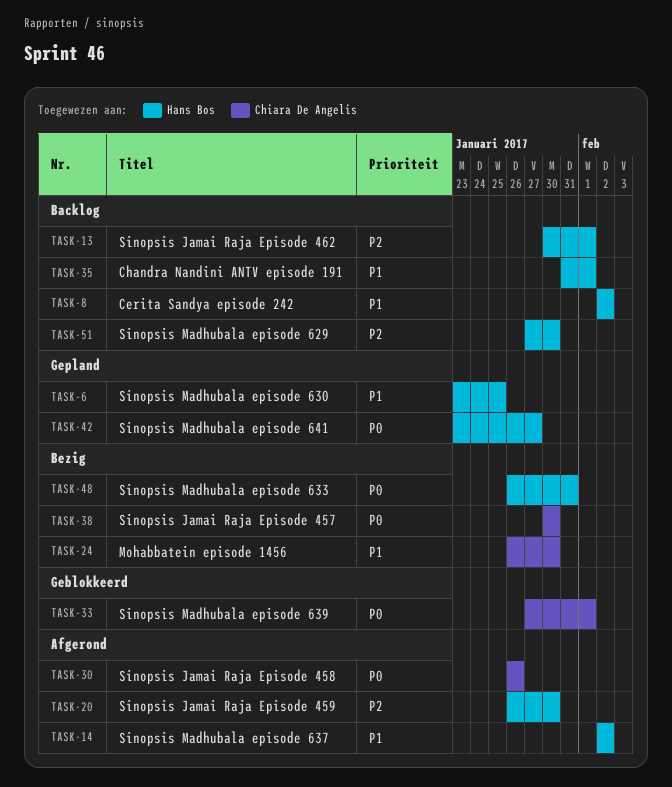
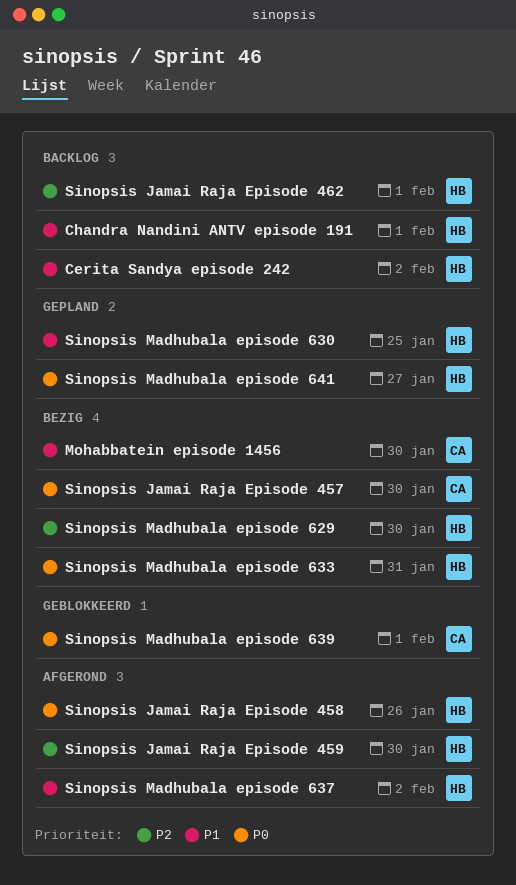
Sinopsis Jamai Raja Episode 458, owner: Chiara De Angelis -> Hans Bos
Sinopsis Madhubala episode 629, status: Backlog -> Bezig

